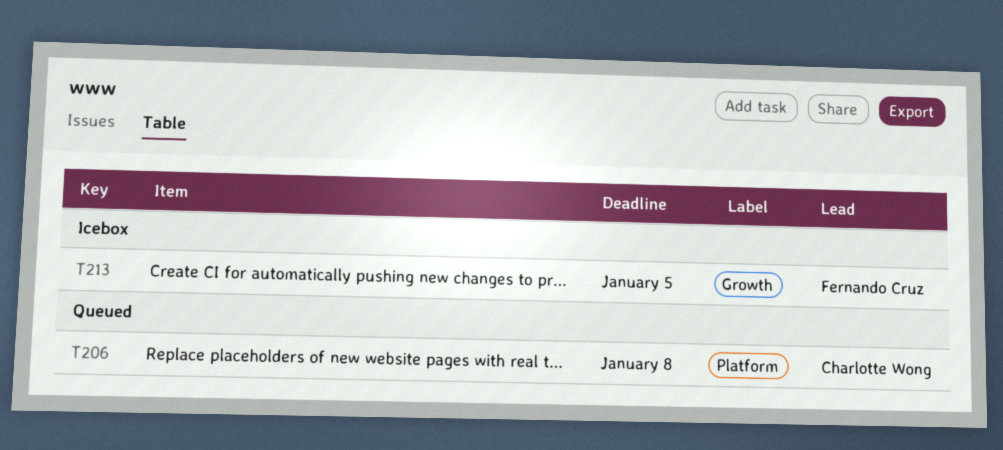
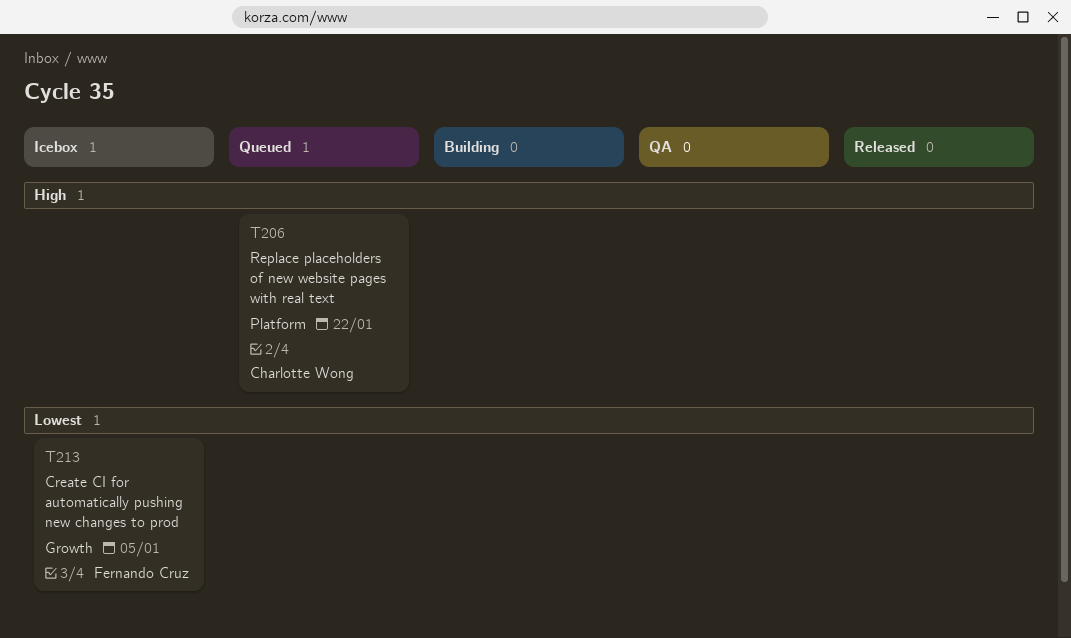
T206, due: Jan 8 -> Jan 22

